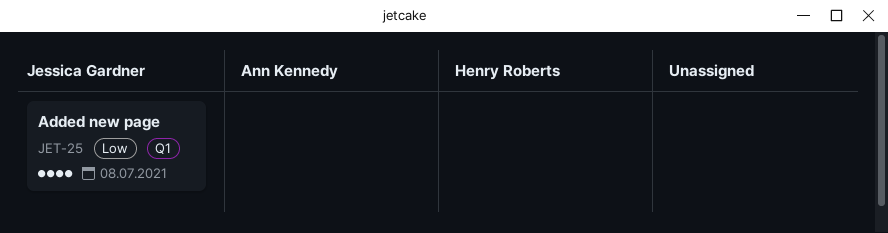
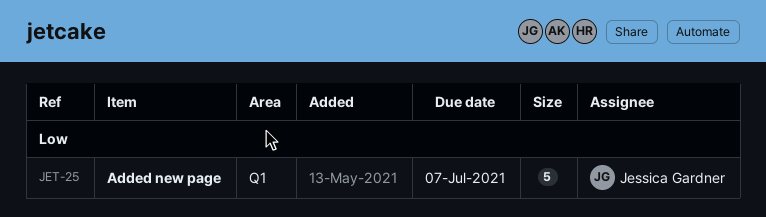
JET-25, estimate: 4 -> 5
JET-25, due: Jul 8 -> Jul 7

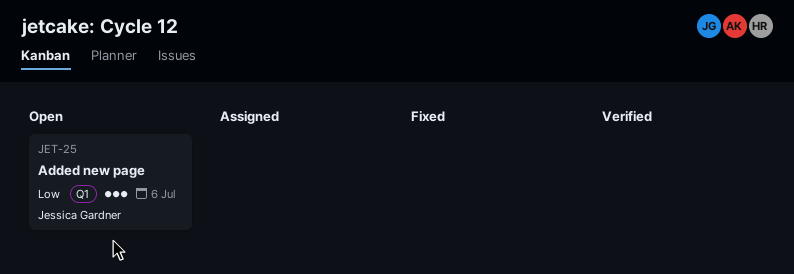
JET-25, estimate: 5 -> 3
JET-25, due: Jul 7 -> Jul 6

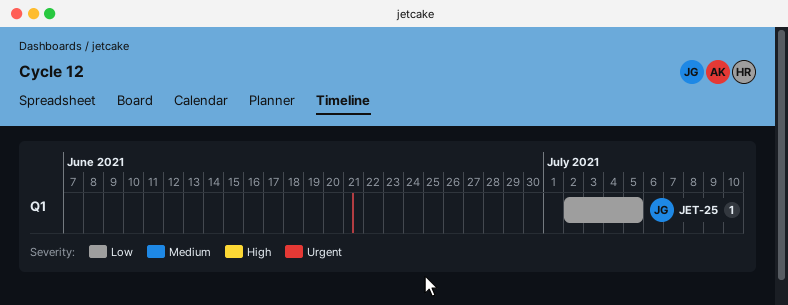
JET-25, estimate: 3 -> 1
JET-25, due: Jul 6 -> Jul 5

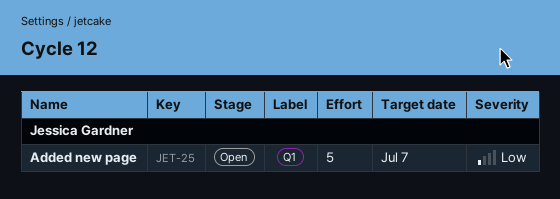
JET-25, estimate: 1 -> 5
JET-25, due: Jul 5 -> Jul 7

